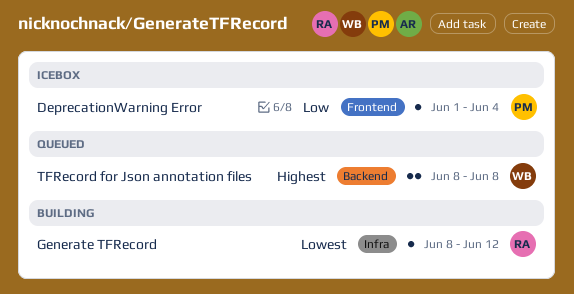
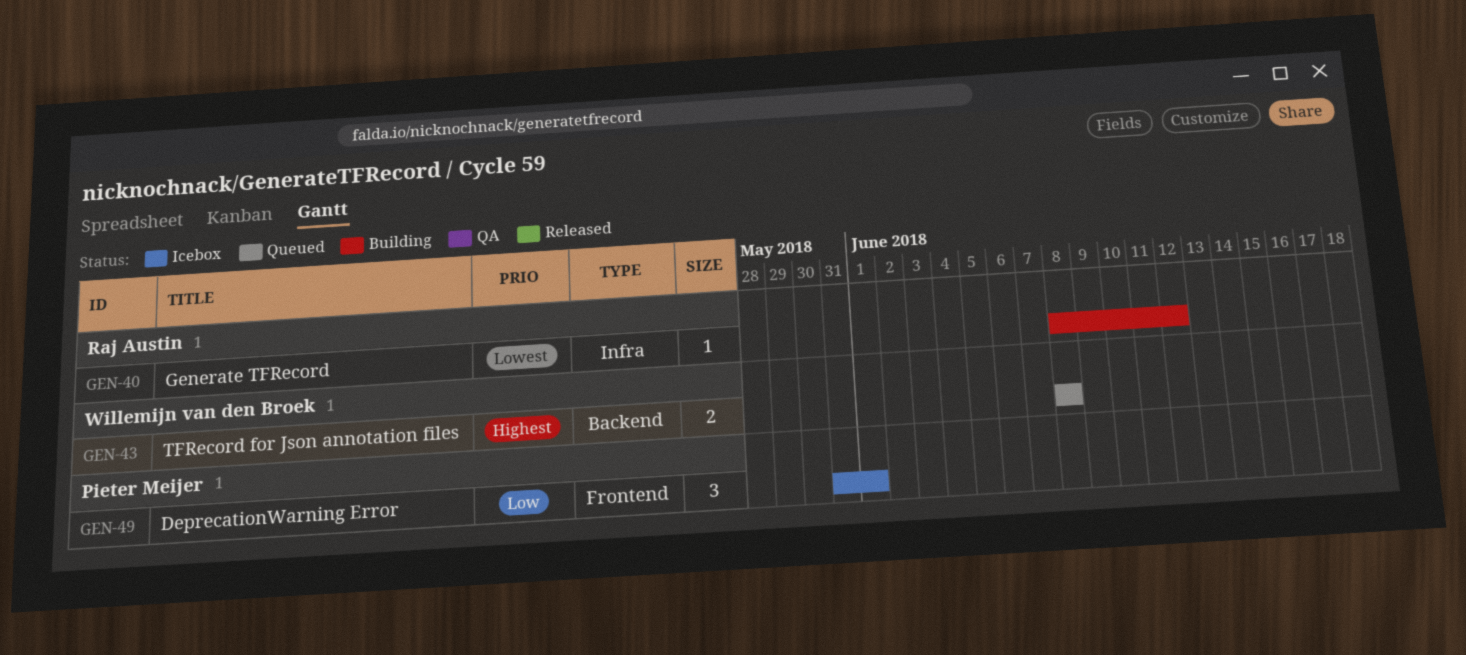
DeprecationWarning Error, estimate: 1 -> 3
DeprecationWarning Error, start: Jun 1 -> May 31
DeprecationWarning Error, due: Jun 4 -> Jun 1

